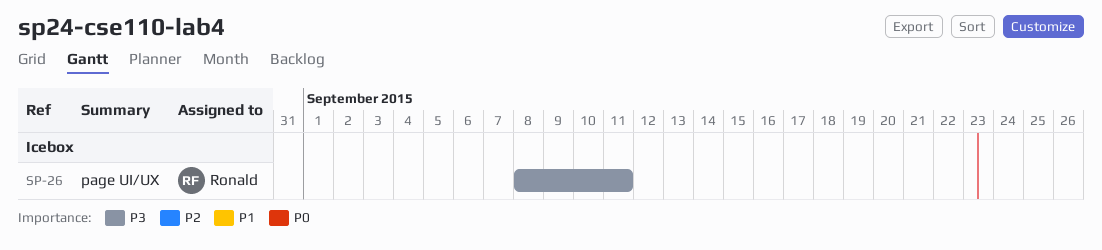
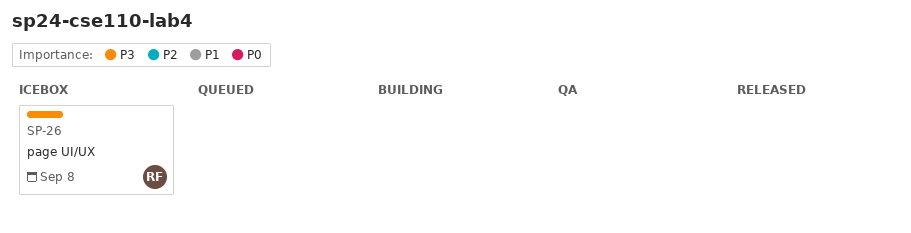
SP-26, due: Sep 11 -> Sep 8

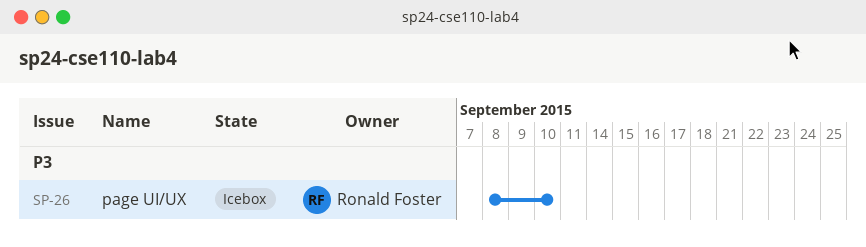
SP-26, due: Sep 8 -> Sep 10

